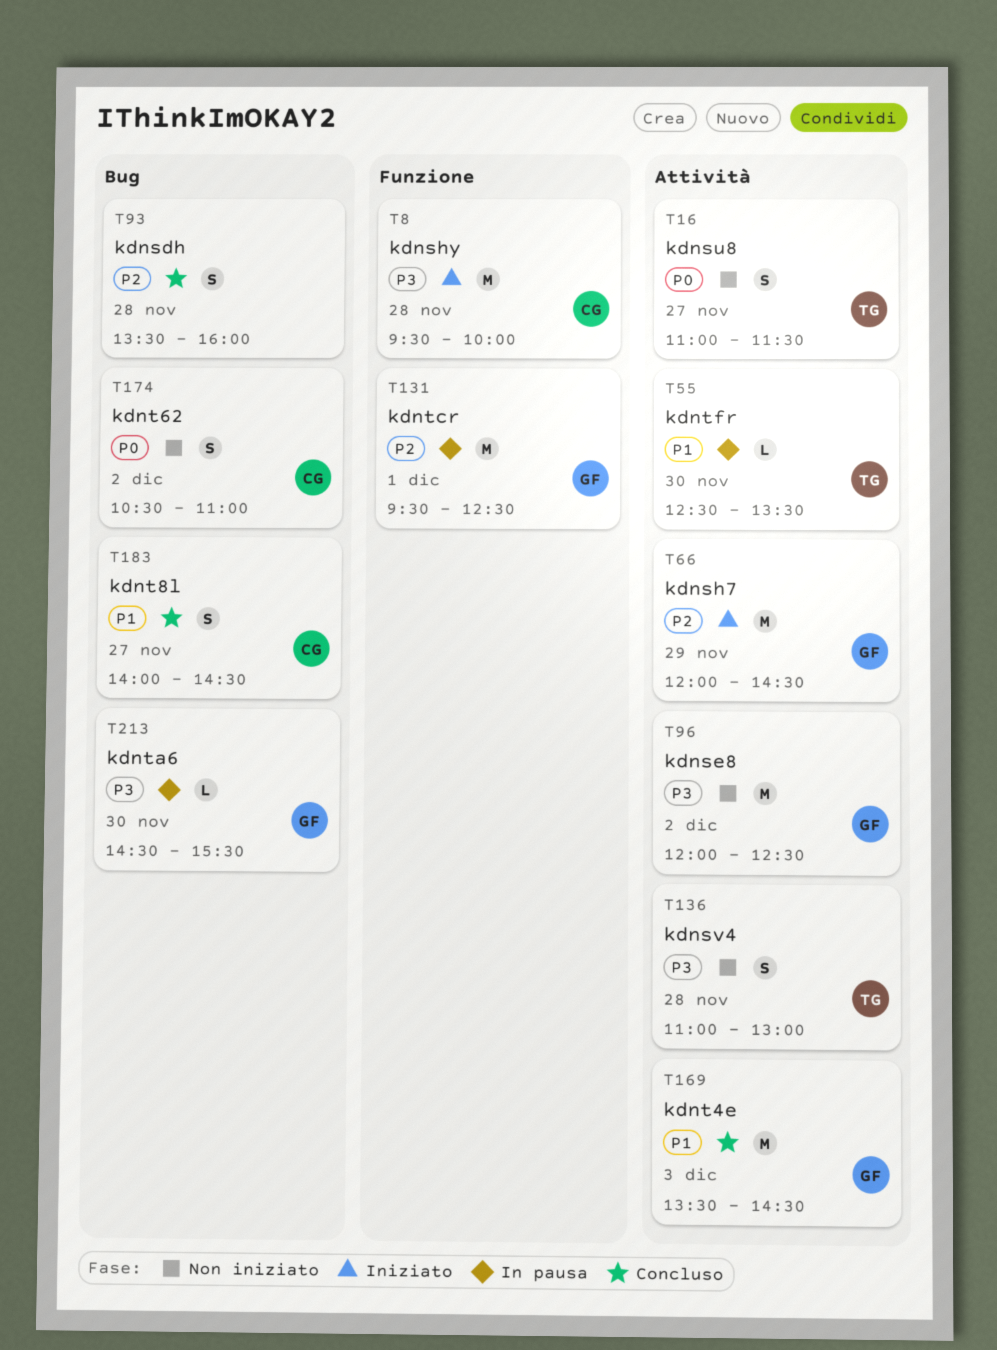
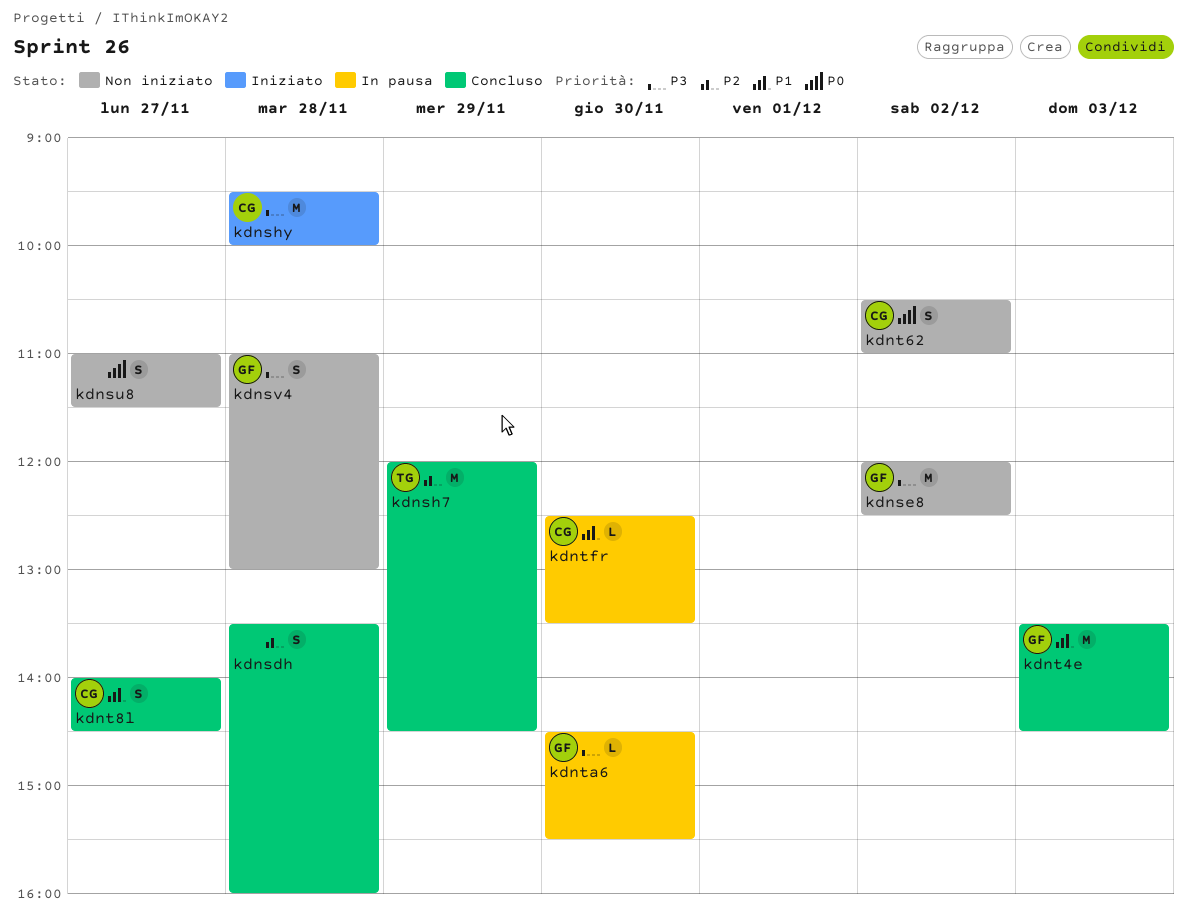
kdnsh7, status: Iniziato -> Concluso
kdnsh7, owner: GF -> TG
kdnsu8, owner: TG -> none
kdnsv4, owner: TG -> GF
kdntcr: present -> none
kdntfr, owner: TG -> CG

